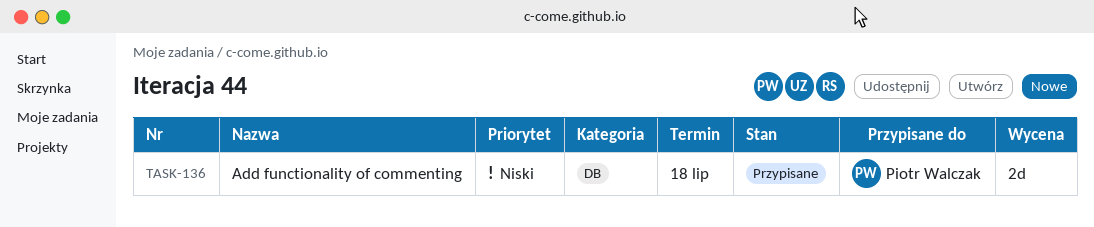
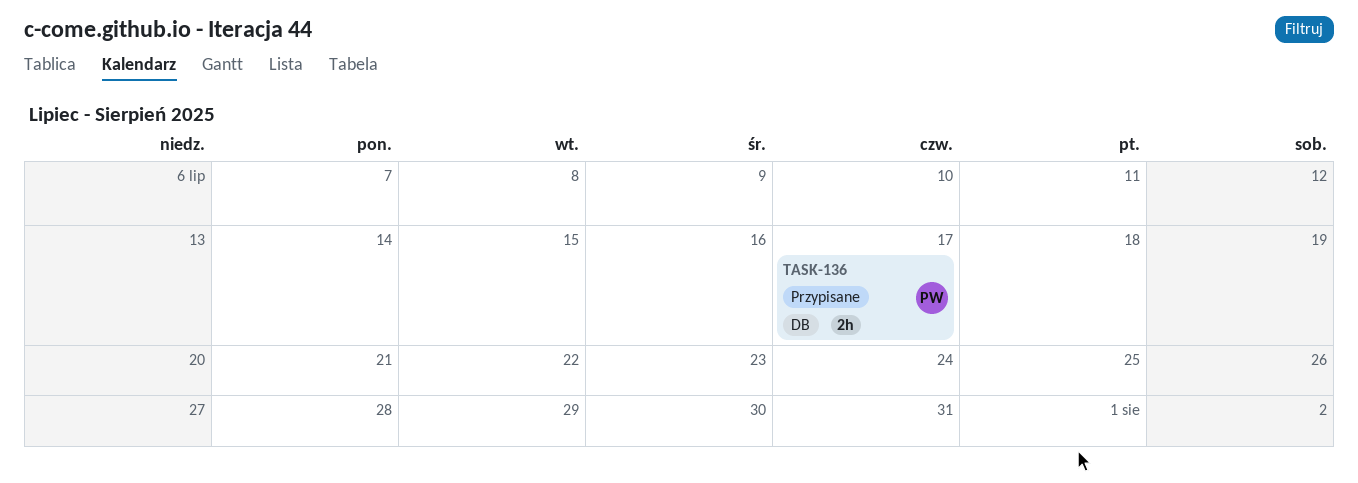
TASK-136, estimate: 2d -> 2h
TASK-136, due: Jul 18 -> Jul 17

